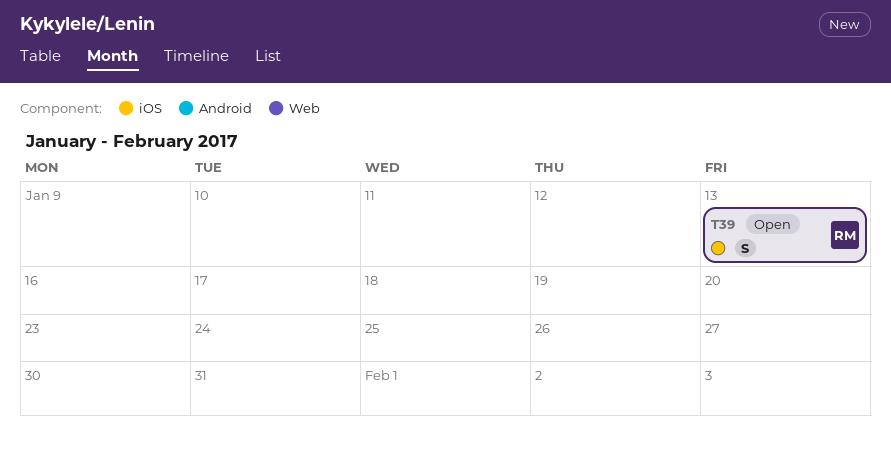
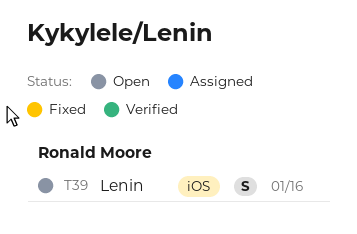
T39, due: Jan 13 -> Jan 16

